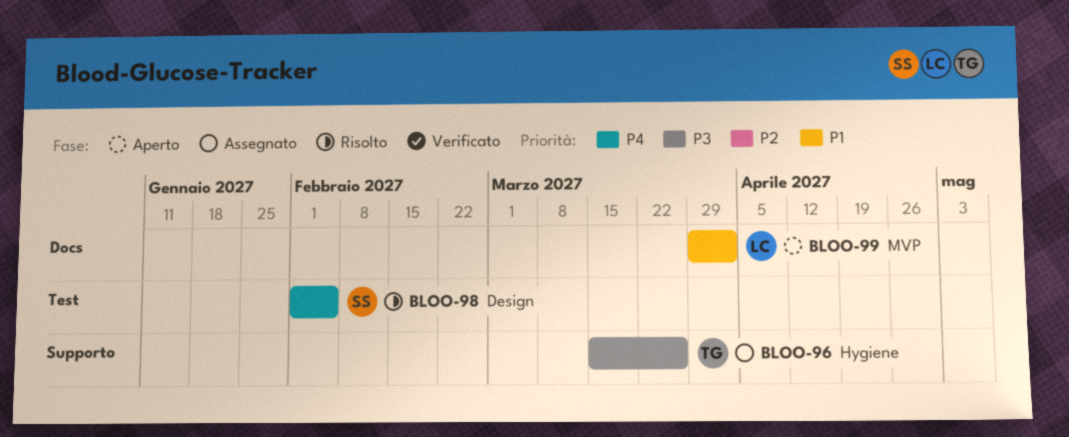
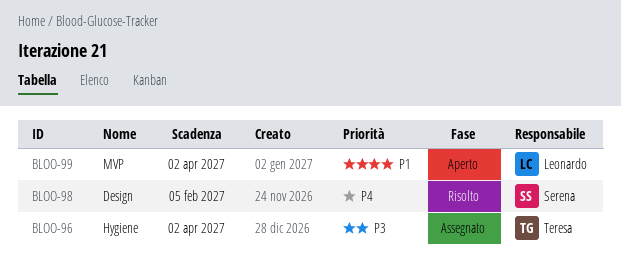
BLOO-96, due: Mar 26 -> Apr 2

